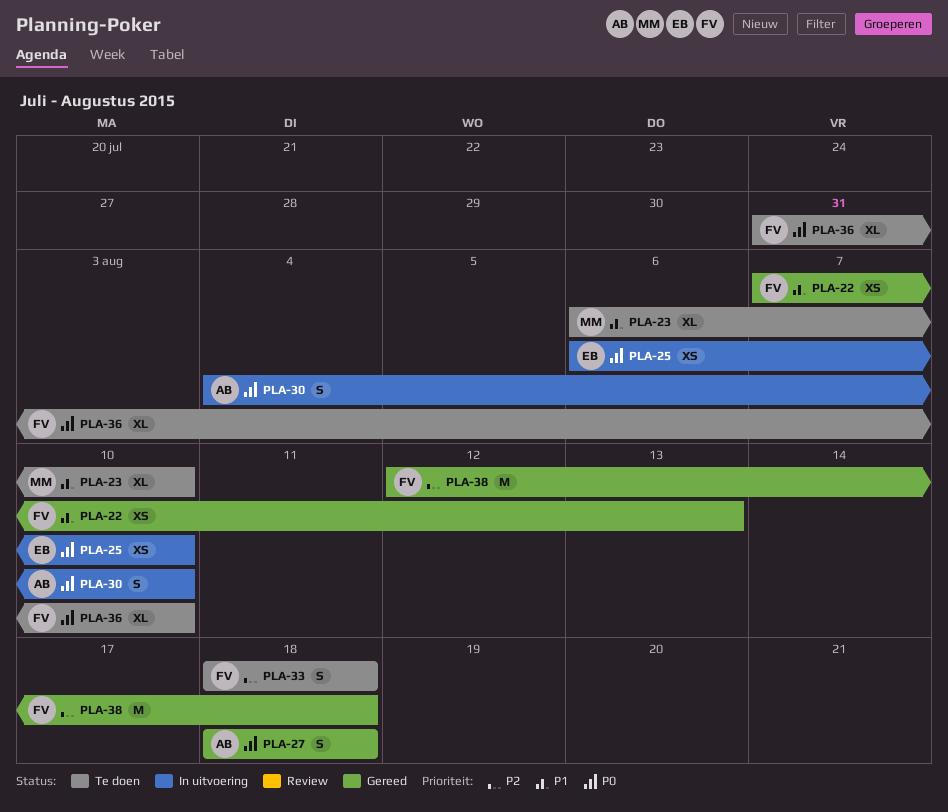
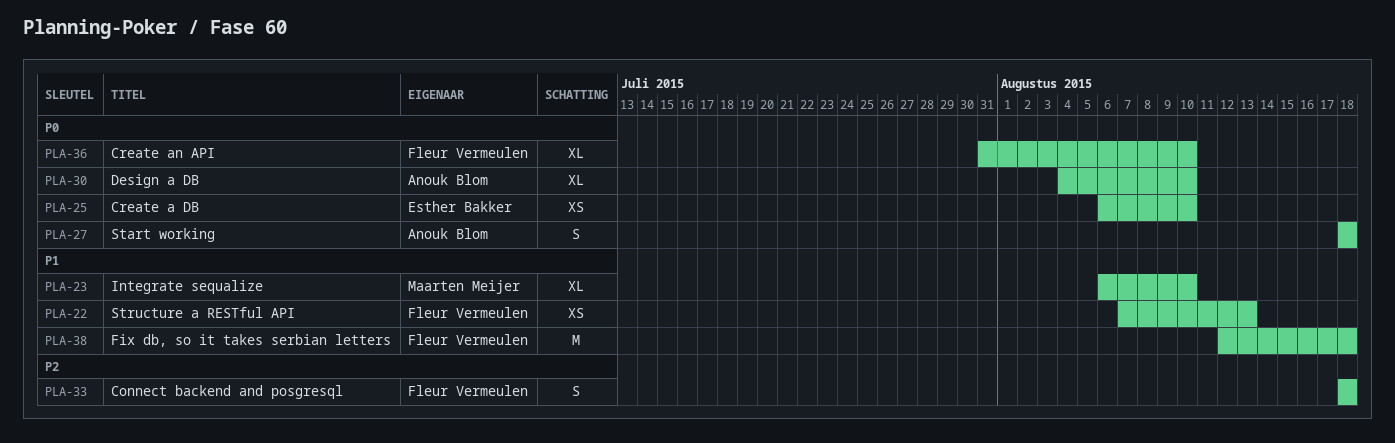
PLA-30, estimate: S -> XL
PLA-38, priority: P2 -> P1

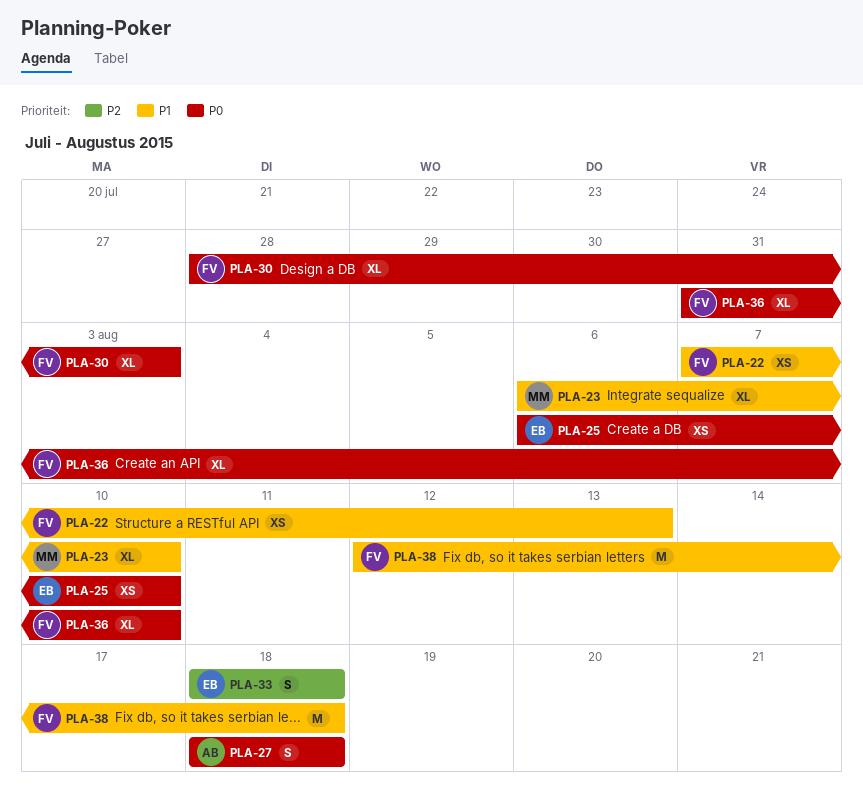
PLA-30, owner: Anouk Blom -> Fleur Vermeulen
PLA-30, start: Aug 4 -> Jul 28
PLA-30, due: Aug 10 -> Aug 3
PLA-33, owner: Fleur Vermeulen -> Esther Bakker

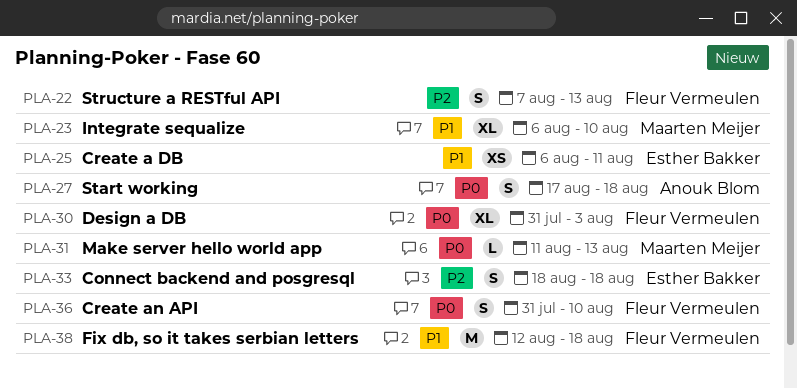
PLA-22, priority: P1 -> P2
PLA-22, estimate: XS -> S
PLA-25, priority: P0 -> P1
PLA-25, due: Aug 10 -> Aug 11
PLA-27, start: Aug 18 -> Aug 17
PLA-30, start: Jul 28 -> Jul 31
PLA-31: none -> present
PLA-36, estimate: XL -> S

